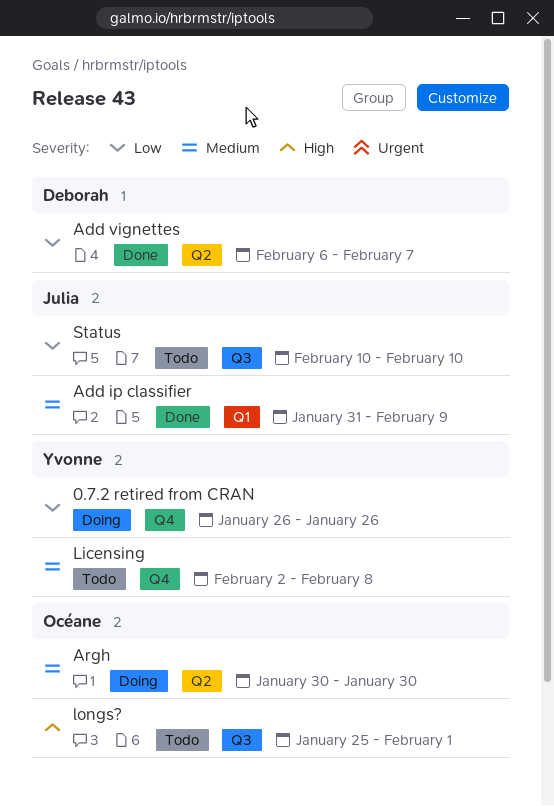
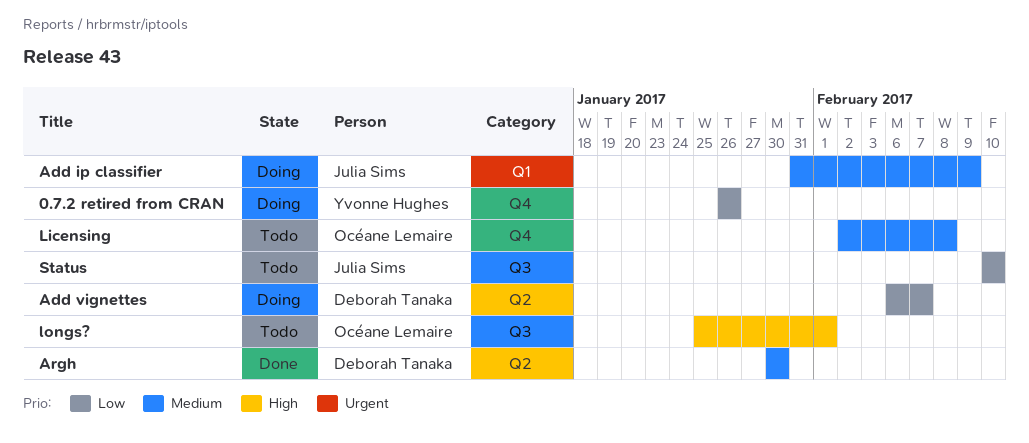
Add ip classifier, status: Done -> Doing
Add vignettes, status: Done -> Doing
Argh, status: Doing -> Done
Argh, owner: Océane Lemaire -> Deborah Tanaka
Licensing, owner: Yvonne Hughes -> Océane Lemaire

